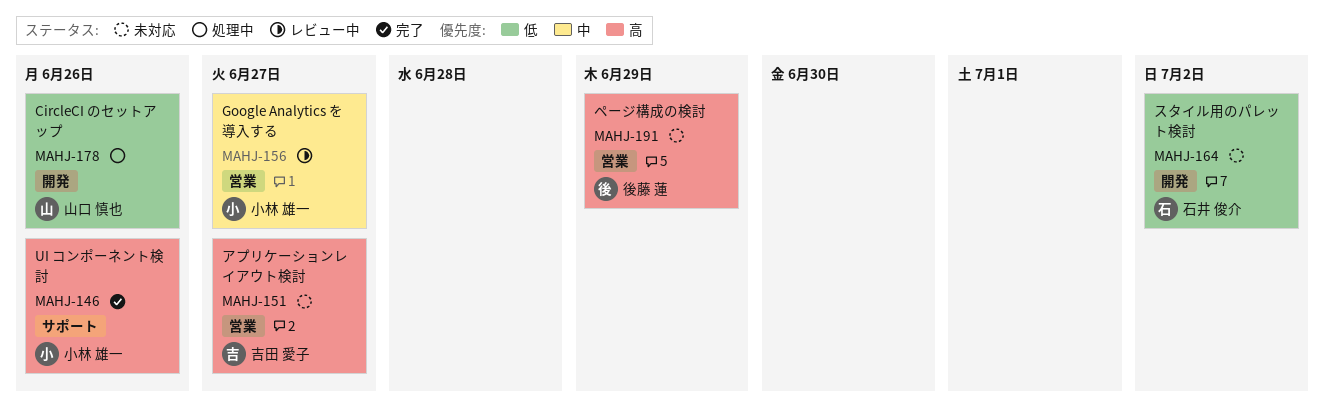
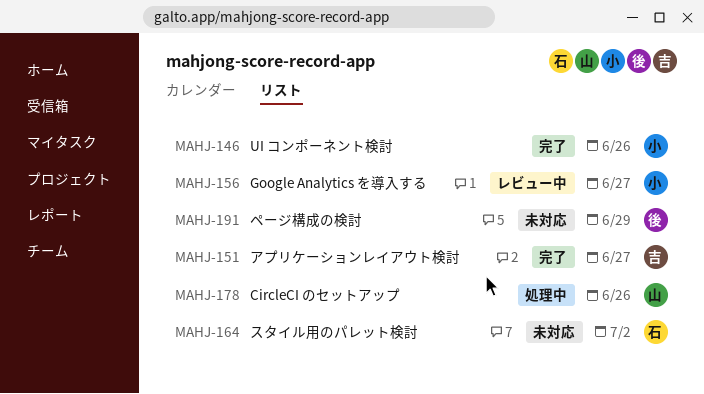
MAHJ-151, status: 未対応 -> 完了

